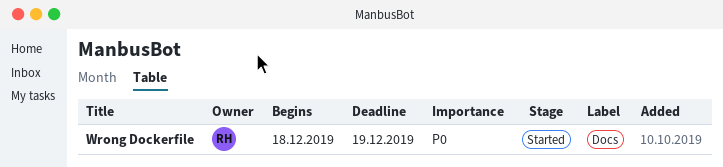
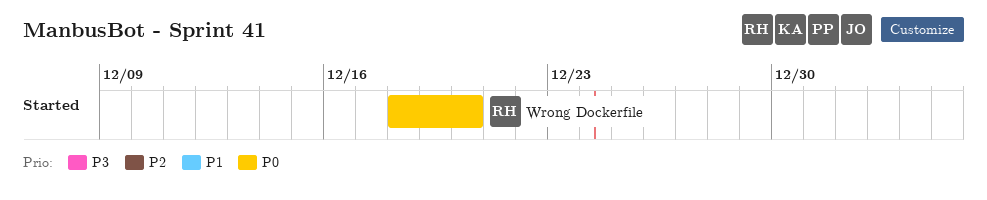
Wrong Dockerfile, due: Dec 19 -> Dec 20

